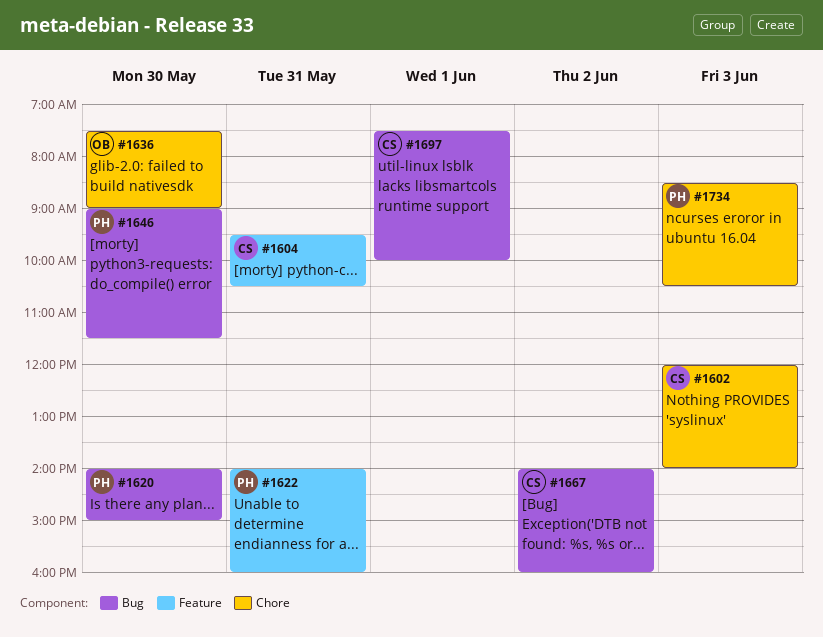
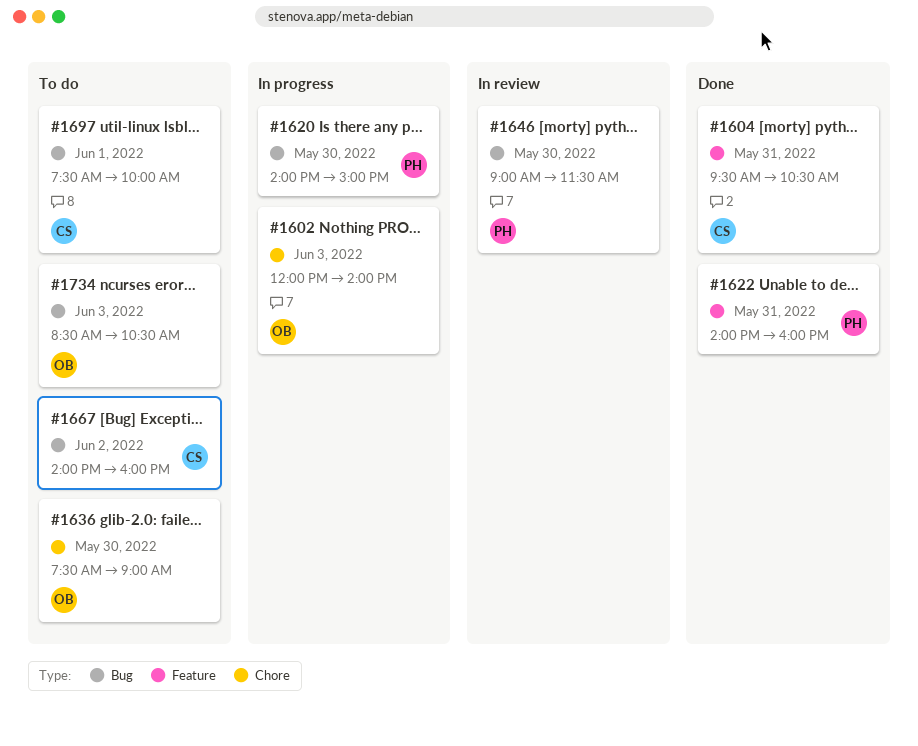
#1602, owner: CS -> OB
#1734, owner: PH -> OB
#1734, label: Chore -> Bug

